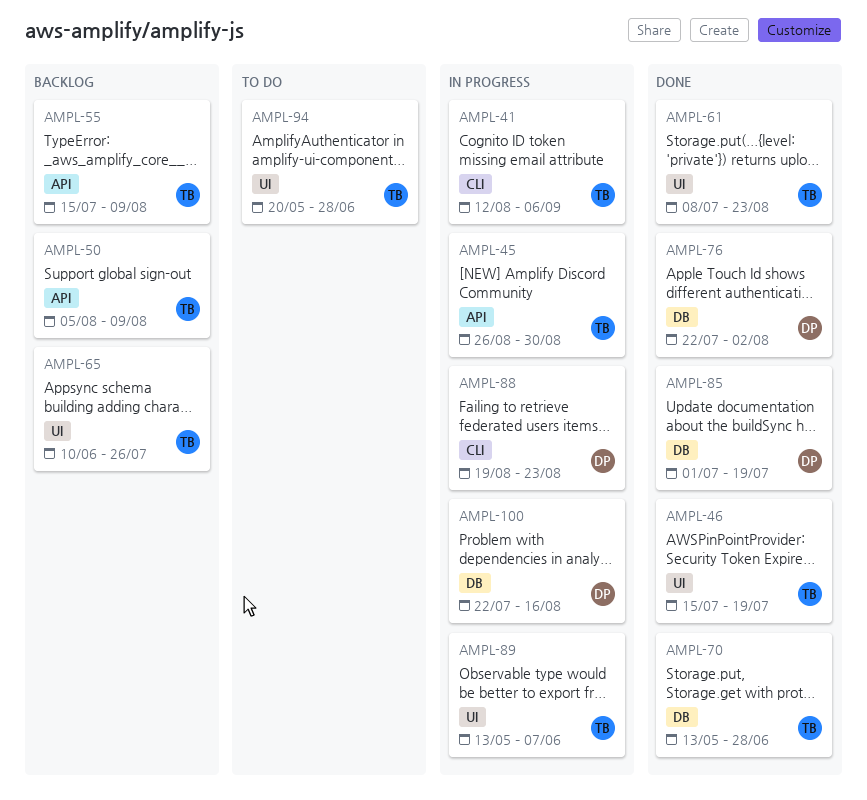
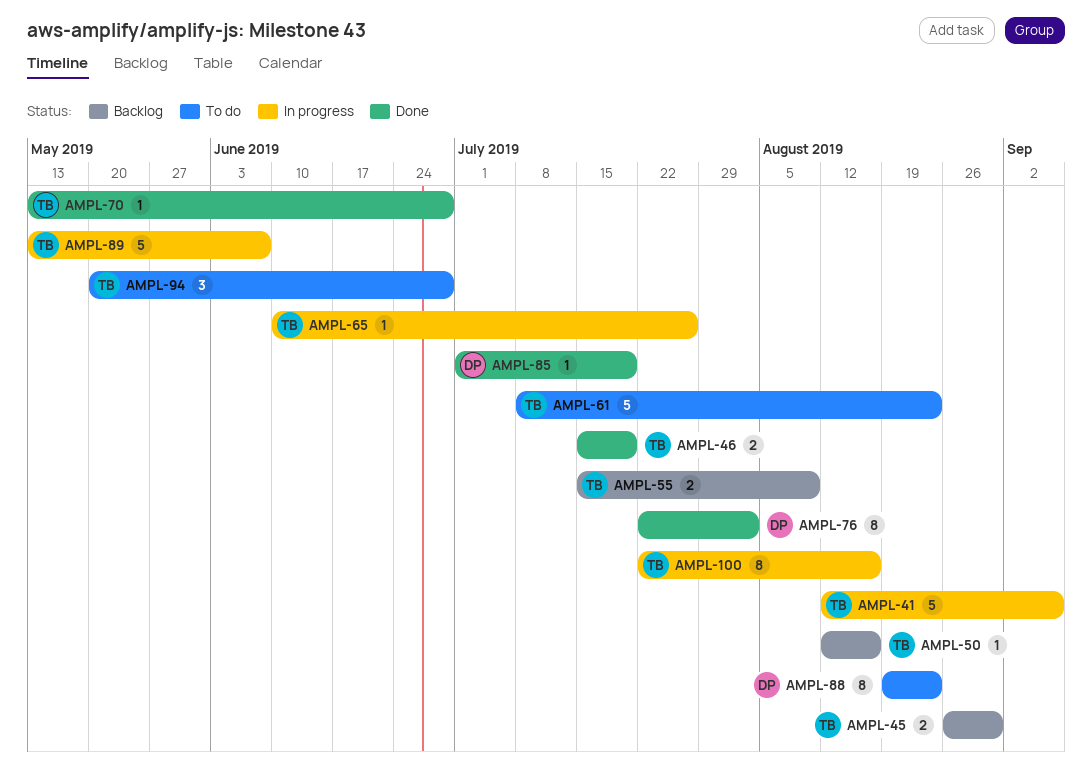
AMPL-45, status: In progress -> Backlog
AMPL-50, start: Aug 5 -> Aug 12
AMPL-50, due: Aug 9 -> Aug 16
AMPL-61, status: Done -> To do
AMPL-65, status: Backlog -> In progress
AMPL-88, status: In progress -> To do
AMPL-100, owner: DP -> TB

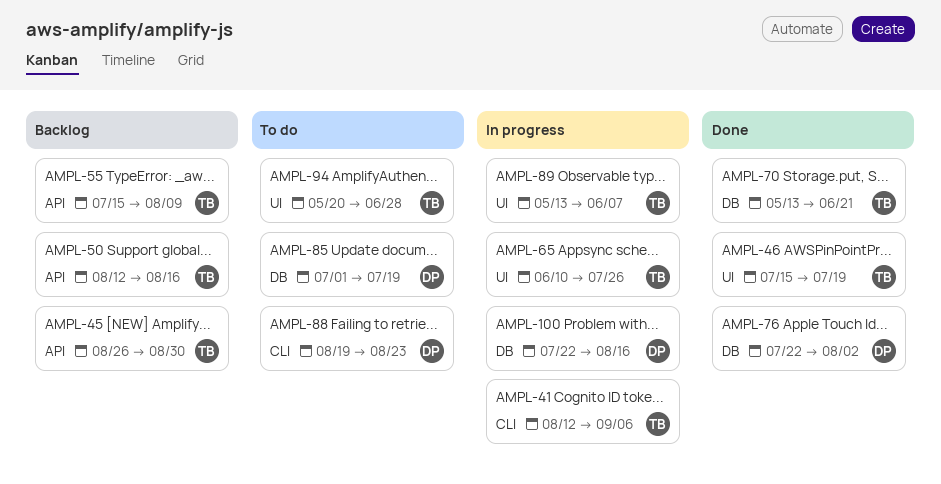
AMPL-61: present -> none
AMPL-70, due: Jun 28 -> Jun 21
AMPL-85, status: Done -> To do
AMPL-100, owner: TB -> DP

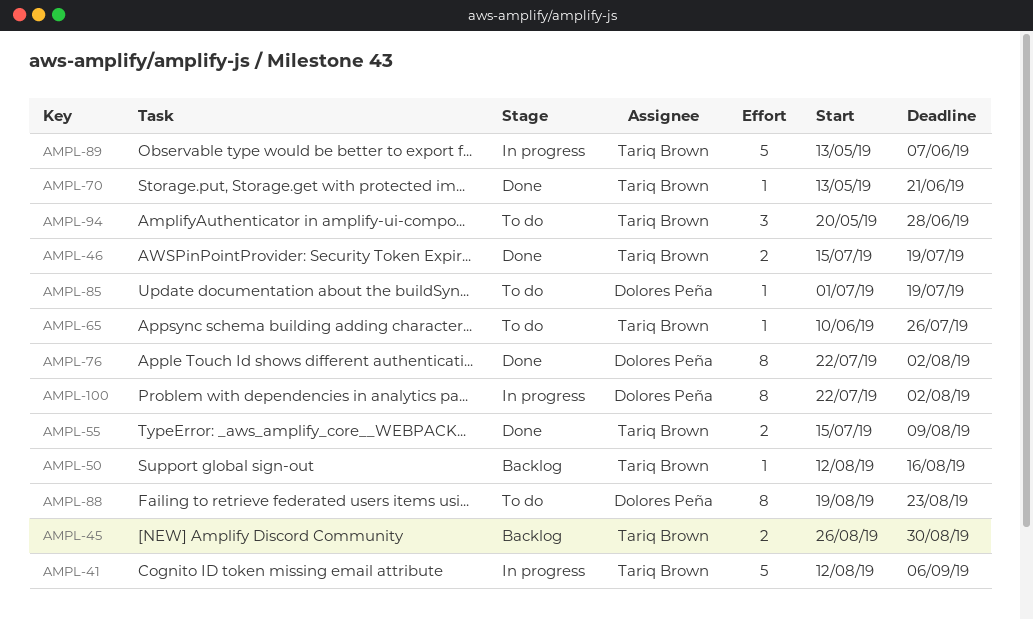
AMPL-55, status: Backlog -> Done
AMPL-65, status: In progress -> To do
AMPL-100, due: Aug 16 -> Aug 2

